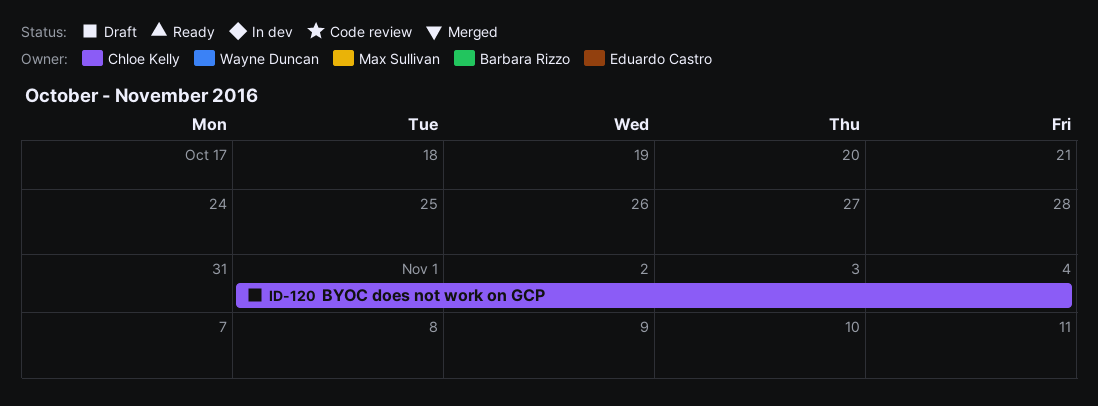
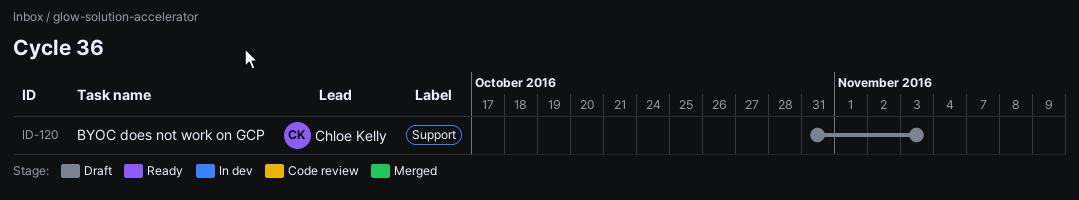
ID-120, start: Nov 1 -> Oct 31
ID-120, due: Nov 4 -> Nov 3

